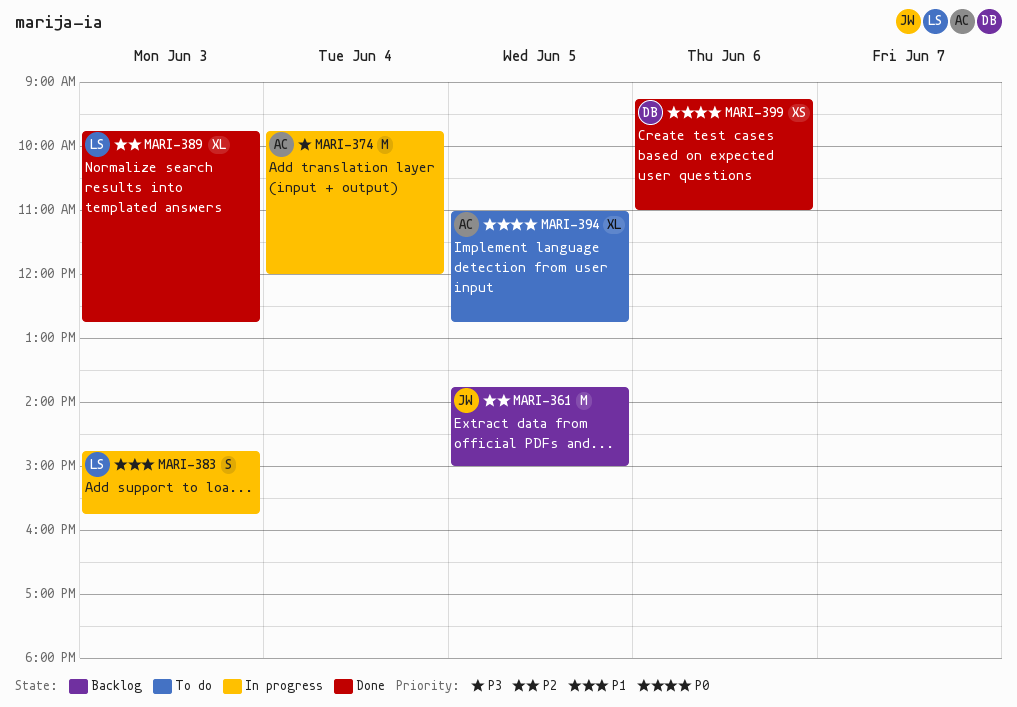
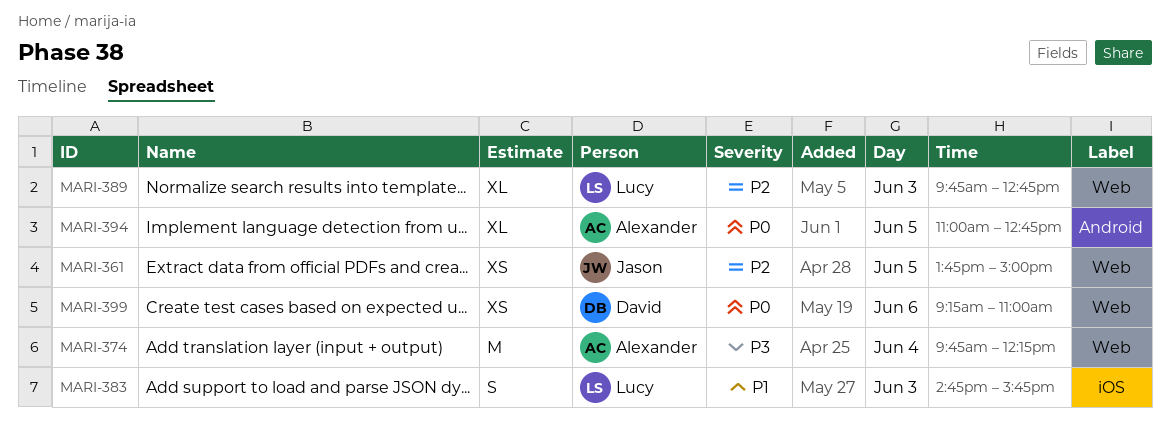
MARI-361, estimate: M -> XS
MARI-374, ends: 12:00 -> 12:15

